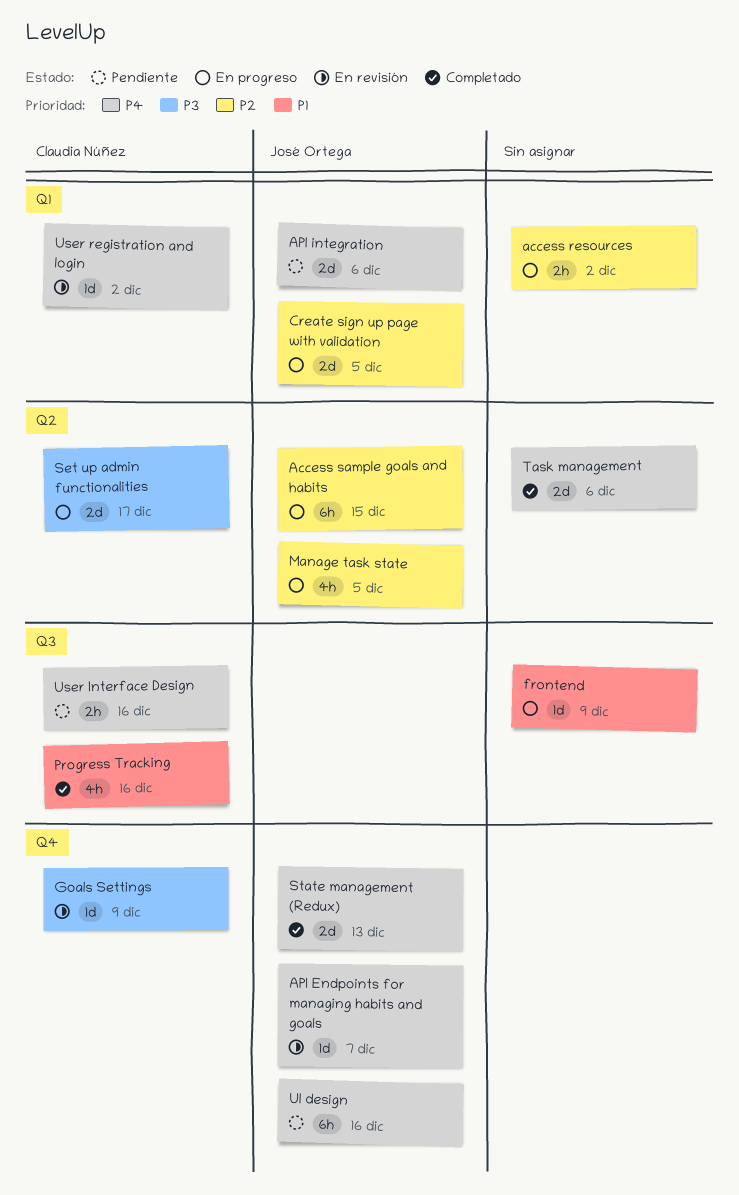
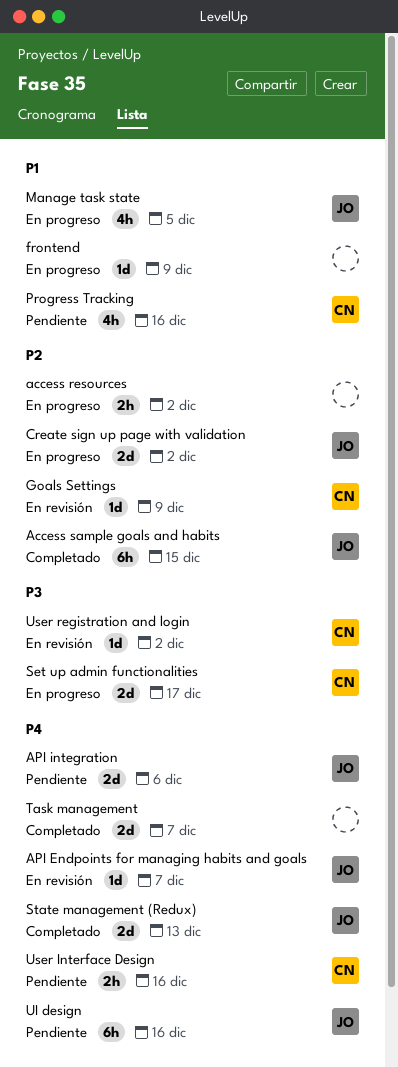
Access sample goals and habits, status: En progreso -> Completado
Create sign up page with validation, due: Dec 5 -> Dec 2
Goals Settings, priority: P3 -> P2
Manage task state, priority: P2 -> P1
Progress Tracking, status: Completado -> Pendiente
Task management, due: Dec 6 -> Dec 7
User registration and login, priority: P4 -> P3

